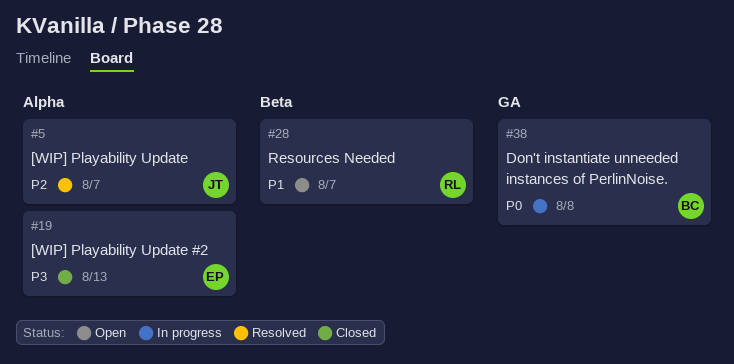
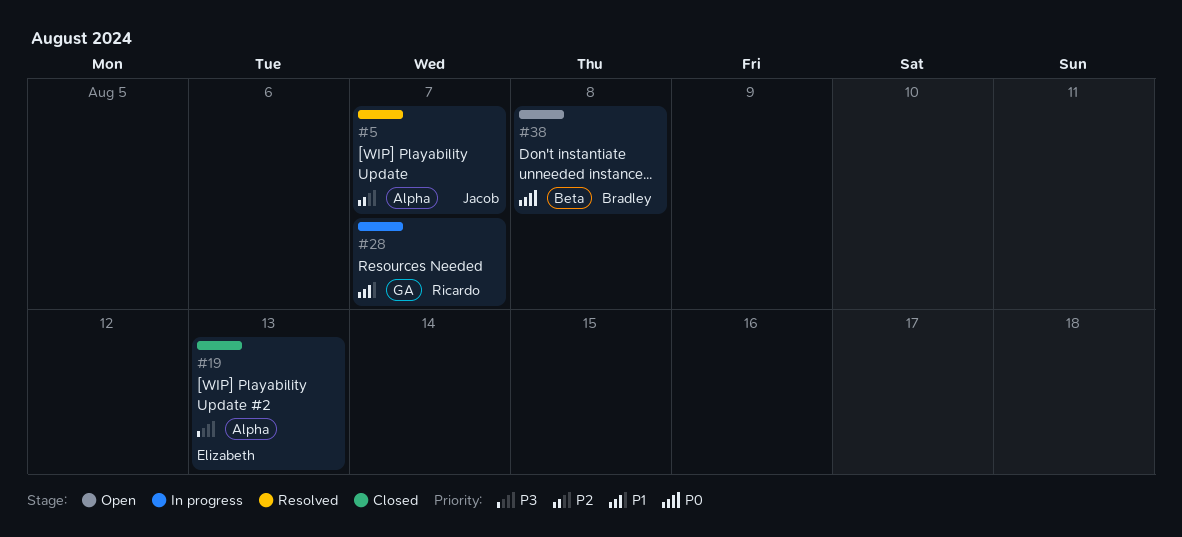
#28, status: Open -> In progress
#28, label: Beta -> GA
#38, status: In progress -> Open
#38, label: GA -> Beta

